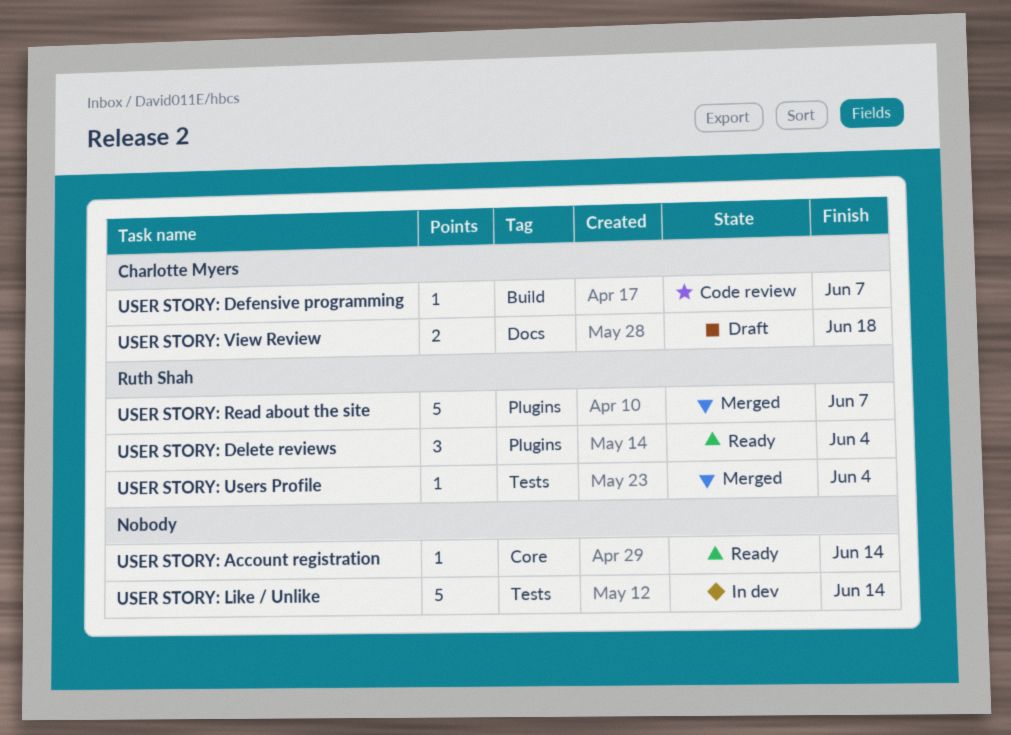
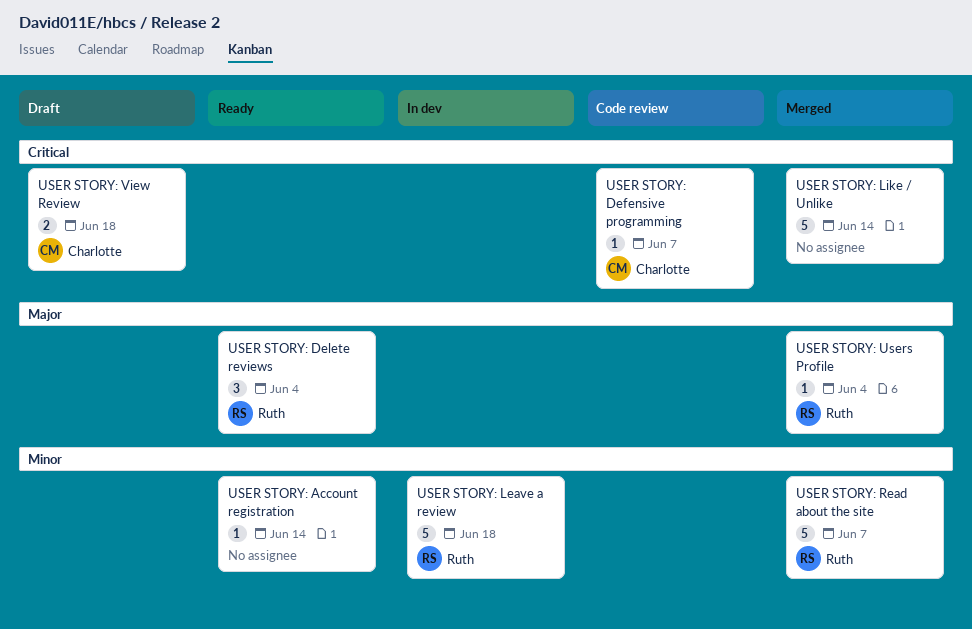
USER STORY: Leave a review: none -> present
USER STORY: Like / Unlike, status: In dev -> Merged

